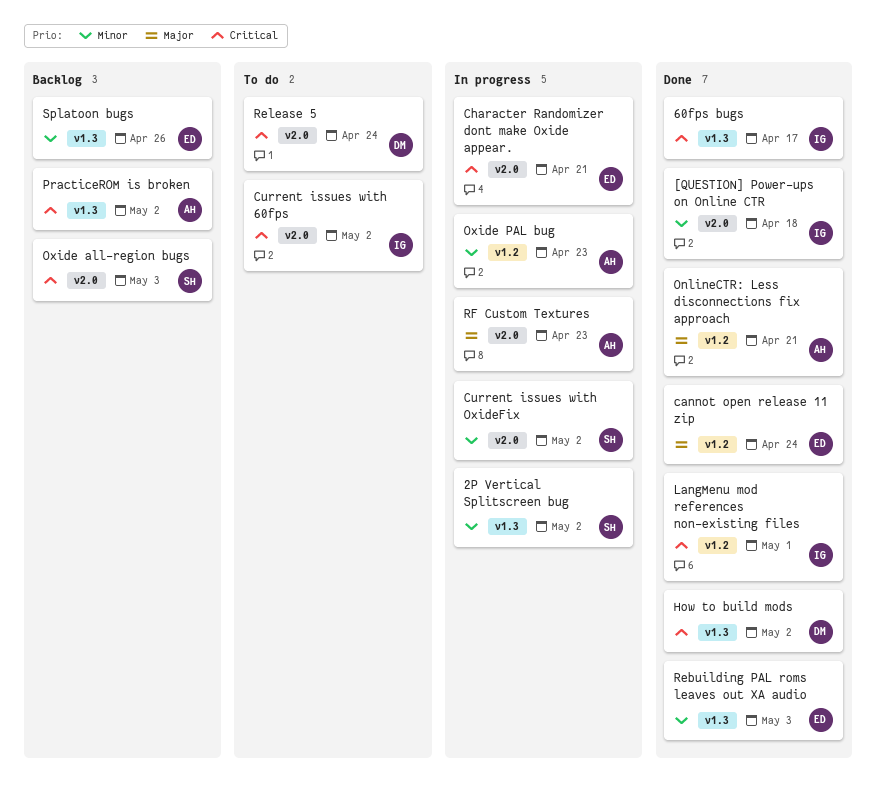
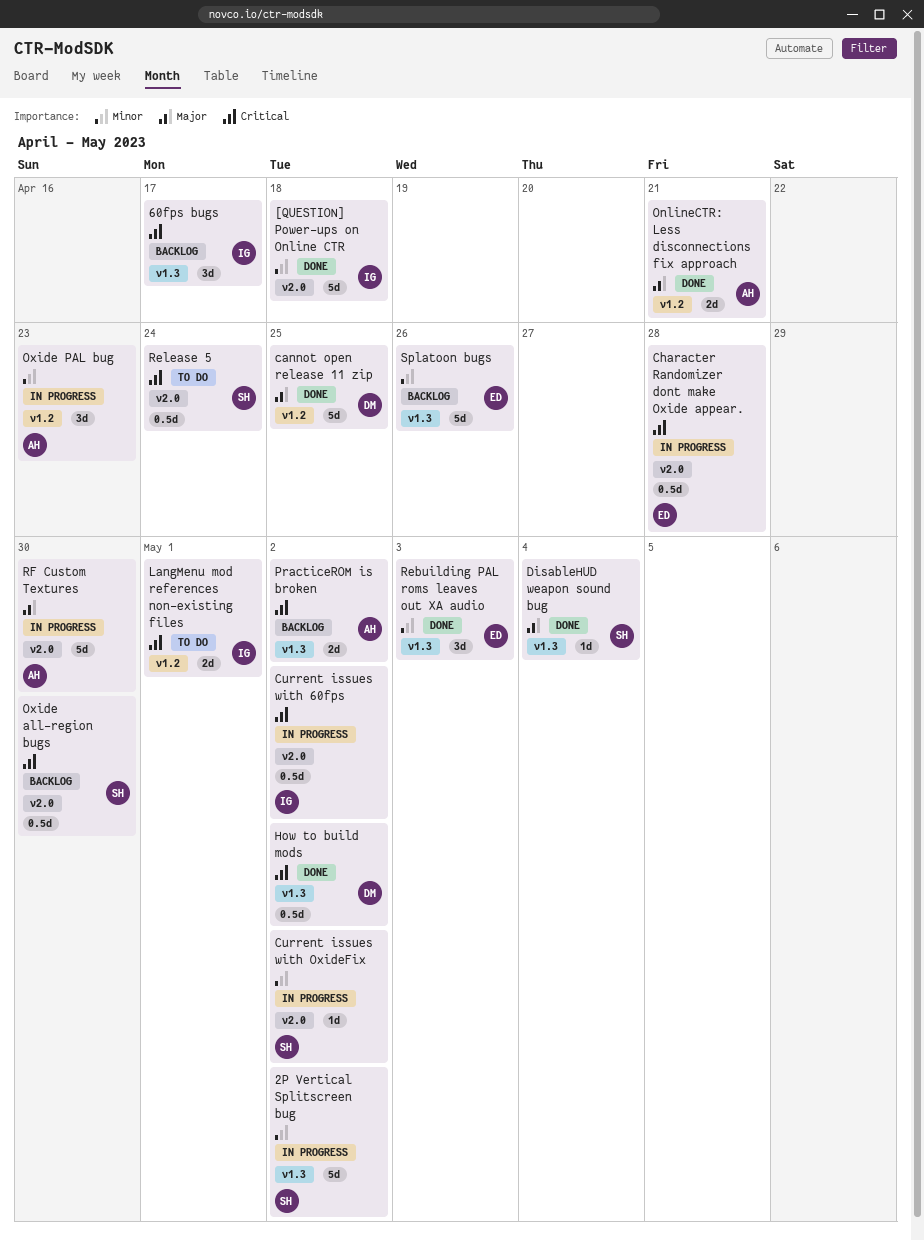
60fps bugs, status: Done -> Backlog
cannot open release 11 zip, owner: ED -> DM
cannot open release 11 zip, due: Apr 24 -> Apr 25
Character Randomizer dont make Oxide appear., due: Apr 21 -> Apr 28
Current issues with 60fps, status: To do -> In progress
DisableHUD weapon sound bug: none -> present
LangMenu mod references non-existing files, status: Done -> To do
Oxide all-region bugs, due: May 3 -> Apr 30
Release 5, owner: DM -> SH
RF Custom Textures, due: Apr 23 -> Apr 30

